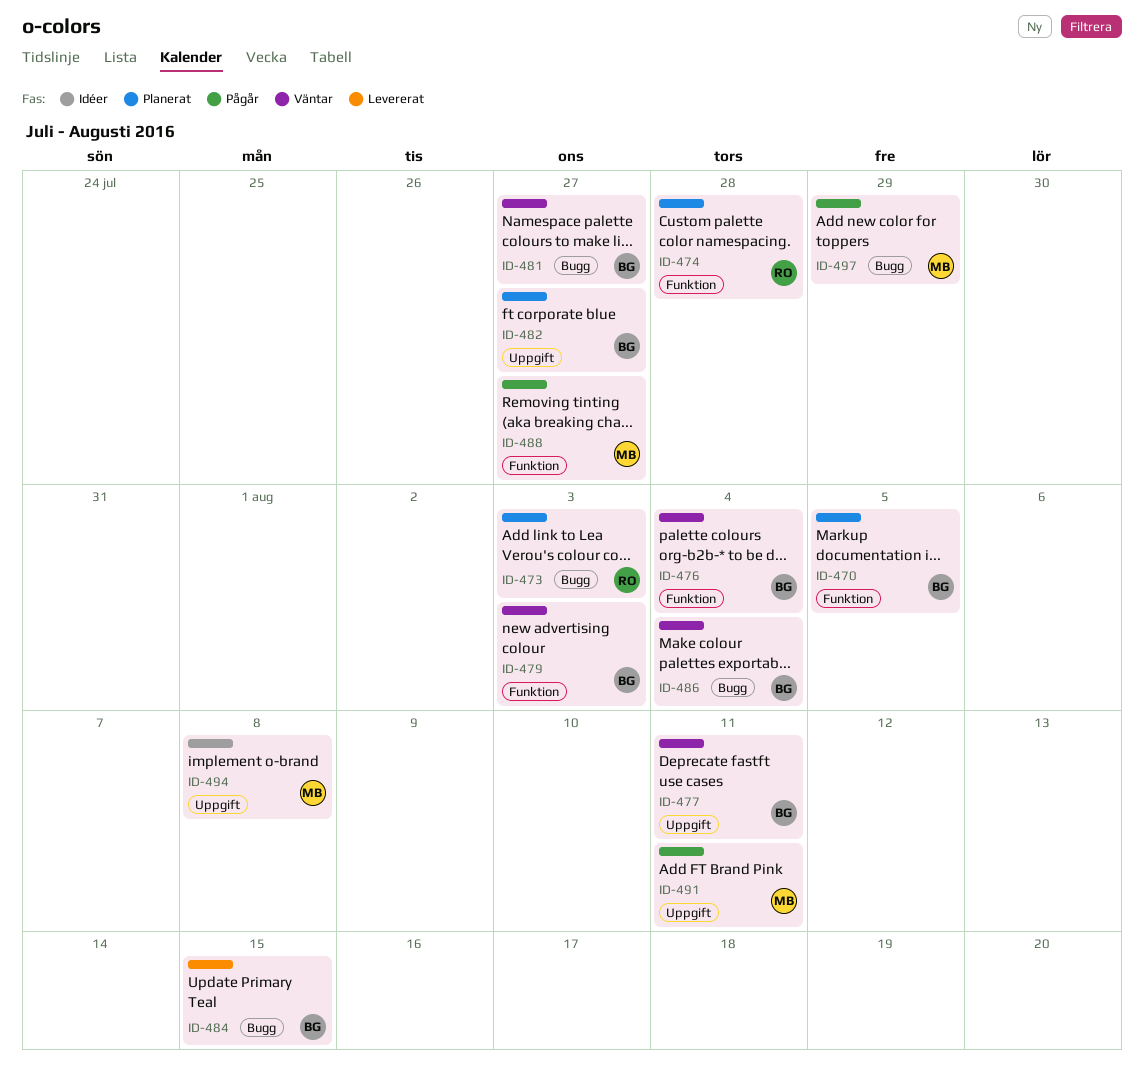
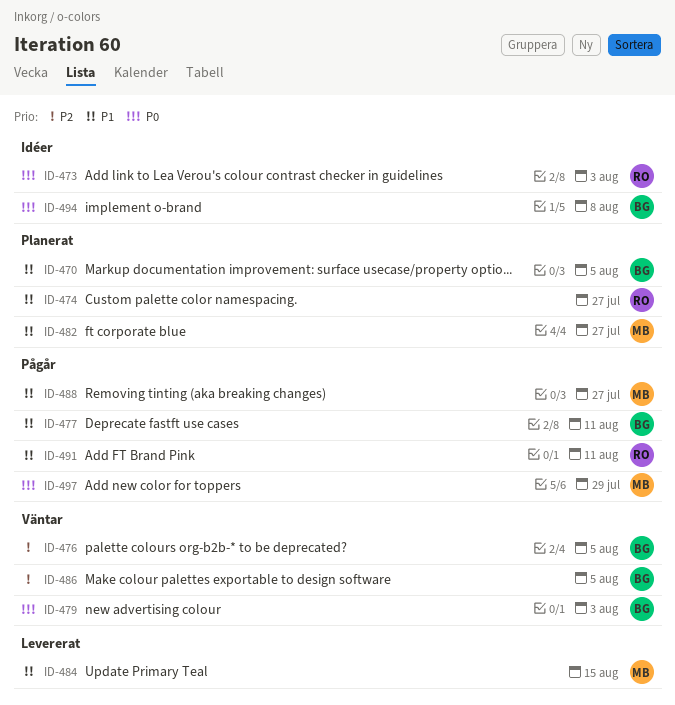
ID-473, status: Planerat -> Idéer
ID-474, due: Jul 28 -> Jul 27
ID-476, due: Aug 4 -> Aug 5
ID-477, status: Väntar -> Pågår
ID-481: present -> none
ID-482, owner: BG -> MB
ID-484, owner: BG -> MB
ID-486, due: Aug 4 -> Aug 5
ID-491, owner: MB -> RO
ID-494, owner: MB -> BG

